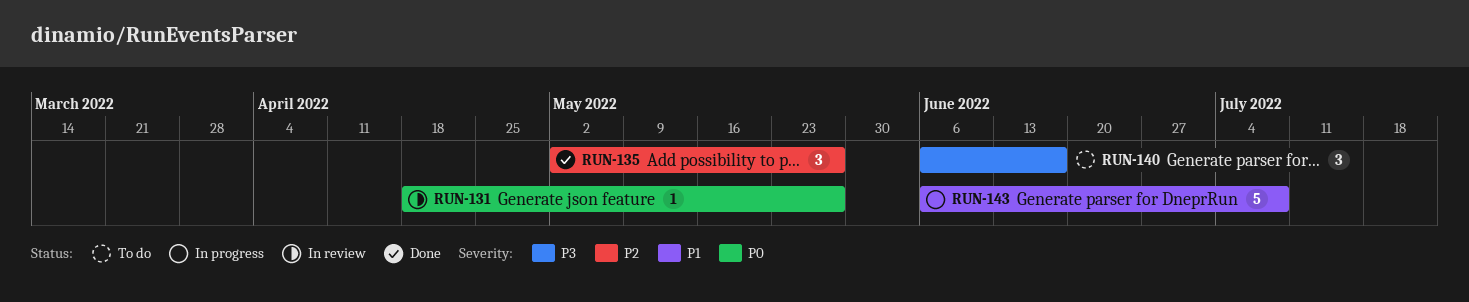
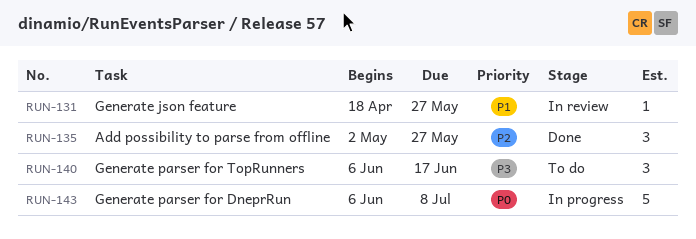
RUN-131, priority: P0 -> P1
RUN-143, priority: P1 -> P0

